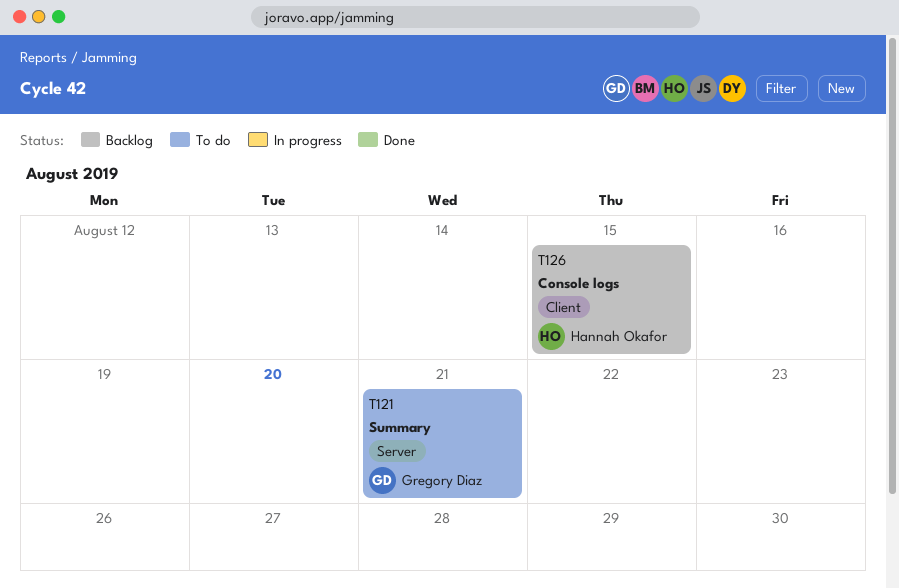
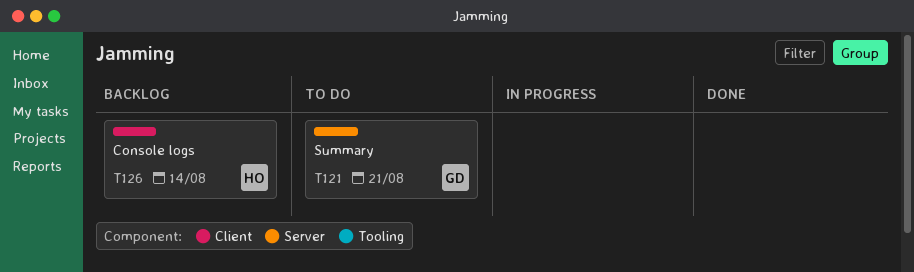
T126, due: Aug 15 -> Aug 14

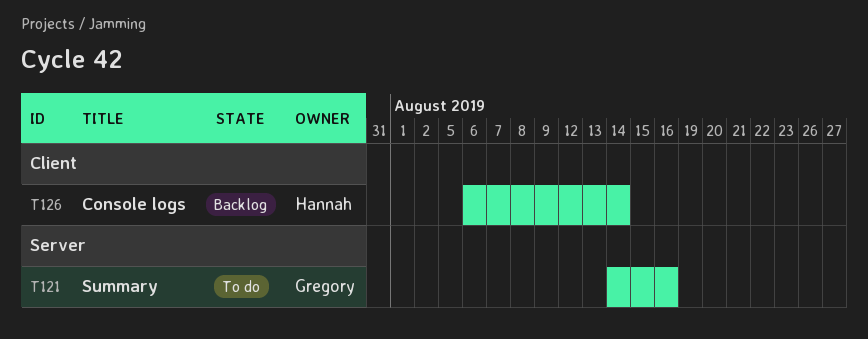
T121, due: Aug 21 -> Aug 16

